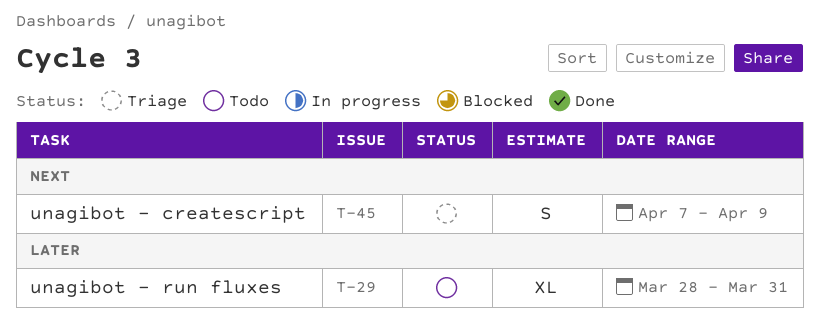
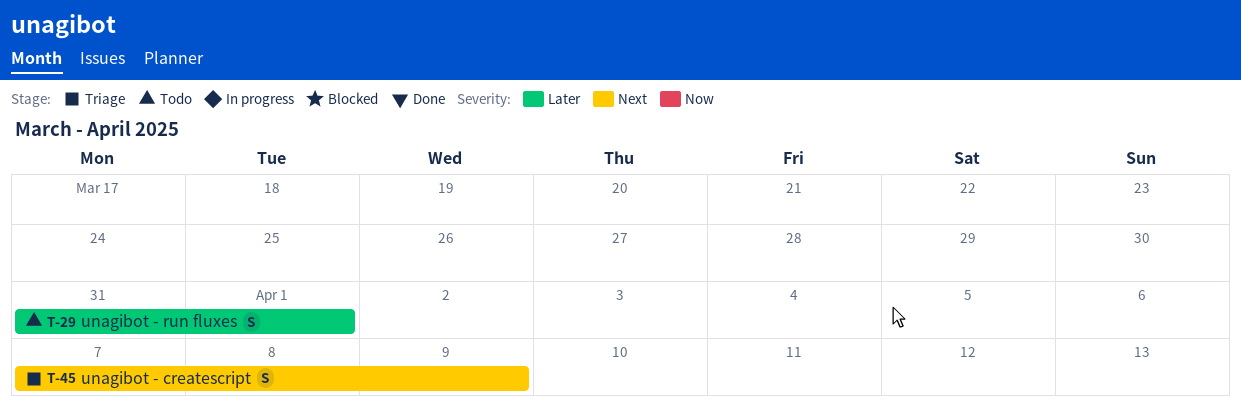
T-29, estimate: XL -> S
T-29, start: Mar 28 -> Mar 31
T-29, due: Mar 31 -> Apr 1

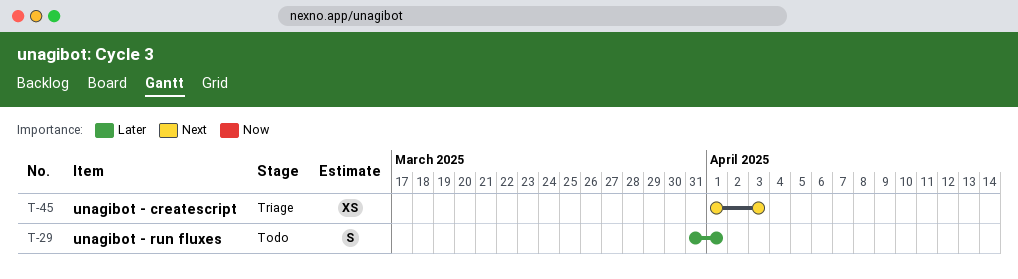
T-45, estimate: S -> XS
T-45, start: Apr 7 -> Apr 1
T-45, due: Apr 9 -> Apr 3

